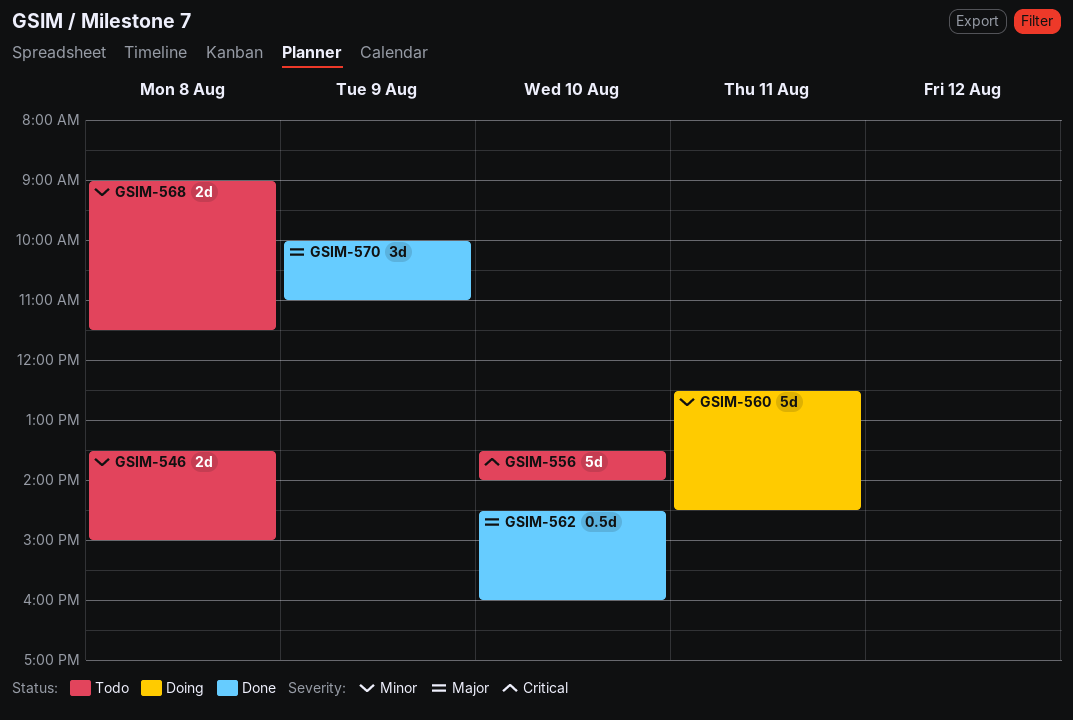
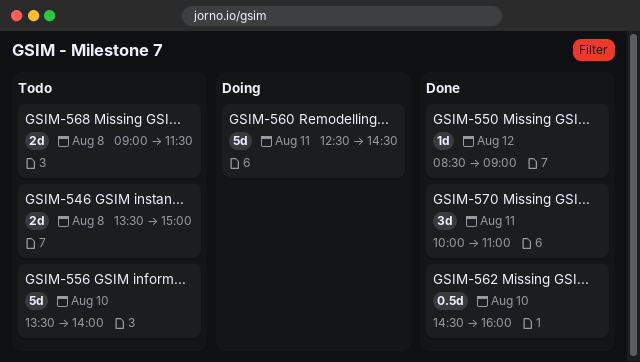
GSIM-550: none -> present
GSIM-570, day: Aug 9 -> Aug 11

